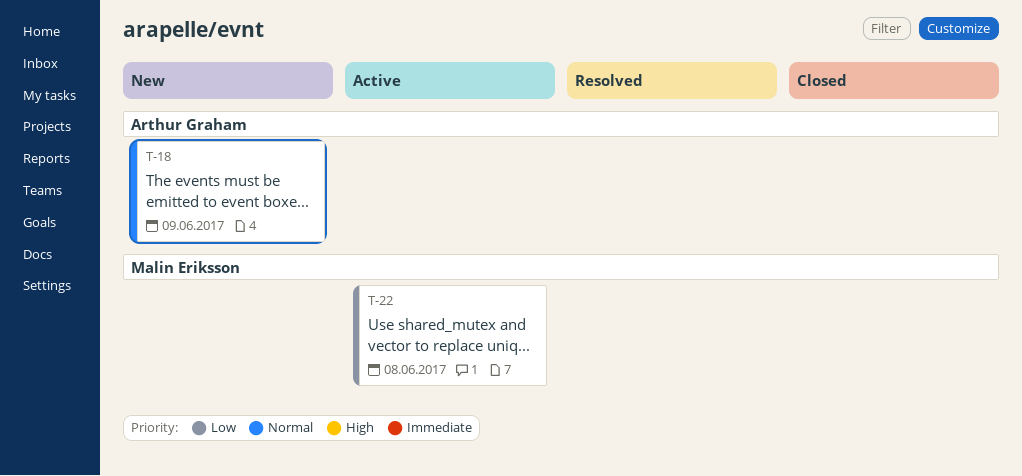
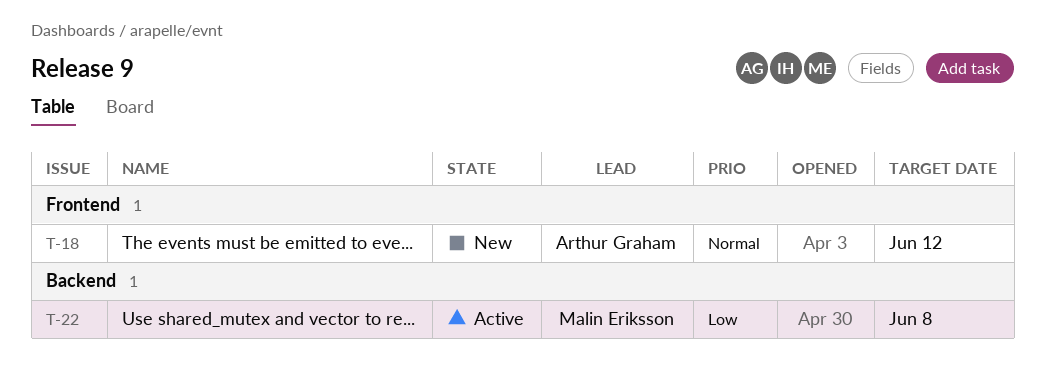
T-18, due: Jun 9 -> Jun 12

